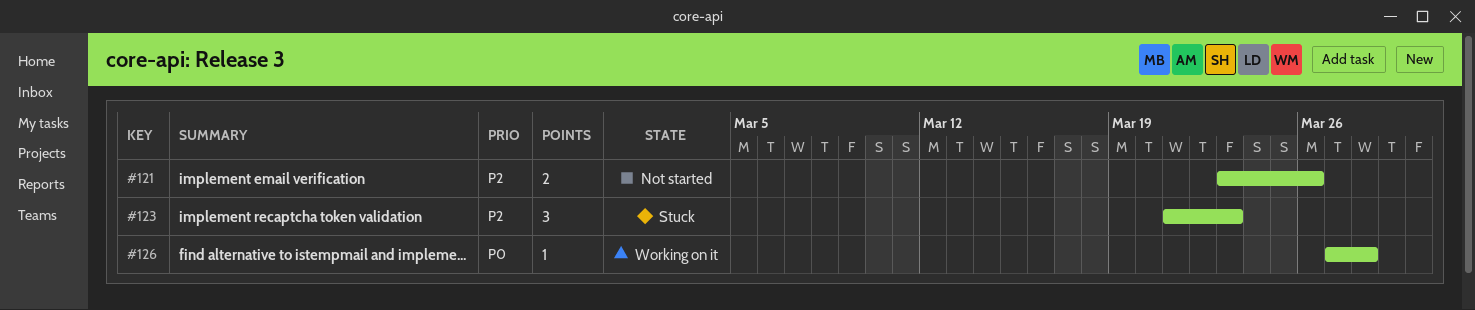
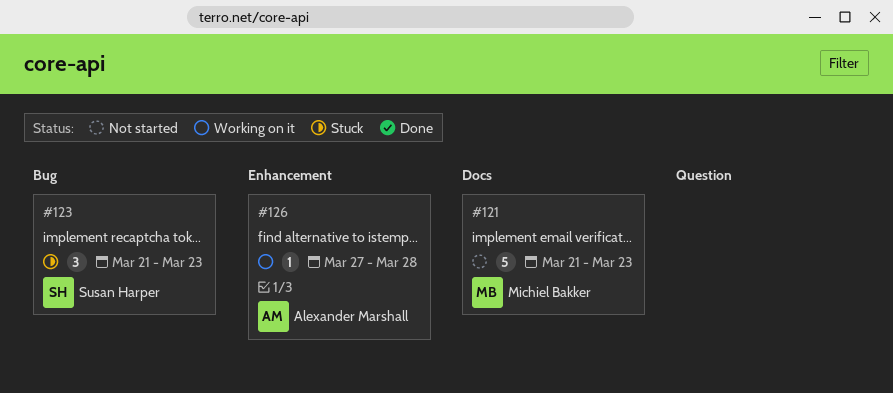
#121, estimate: 2 -> 5
#121, start: Mar 23 -> Mar 21
#121, due: Mar 26 -> Mar 23

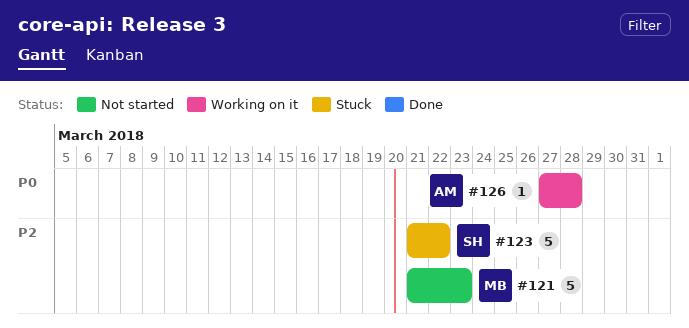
#123, estimate: 3 -> 5
#123, due: Mar 23 -> Mar 22

